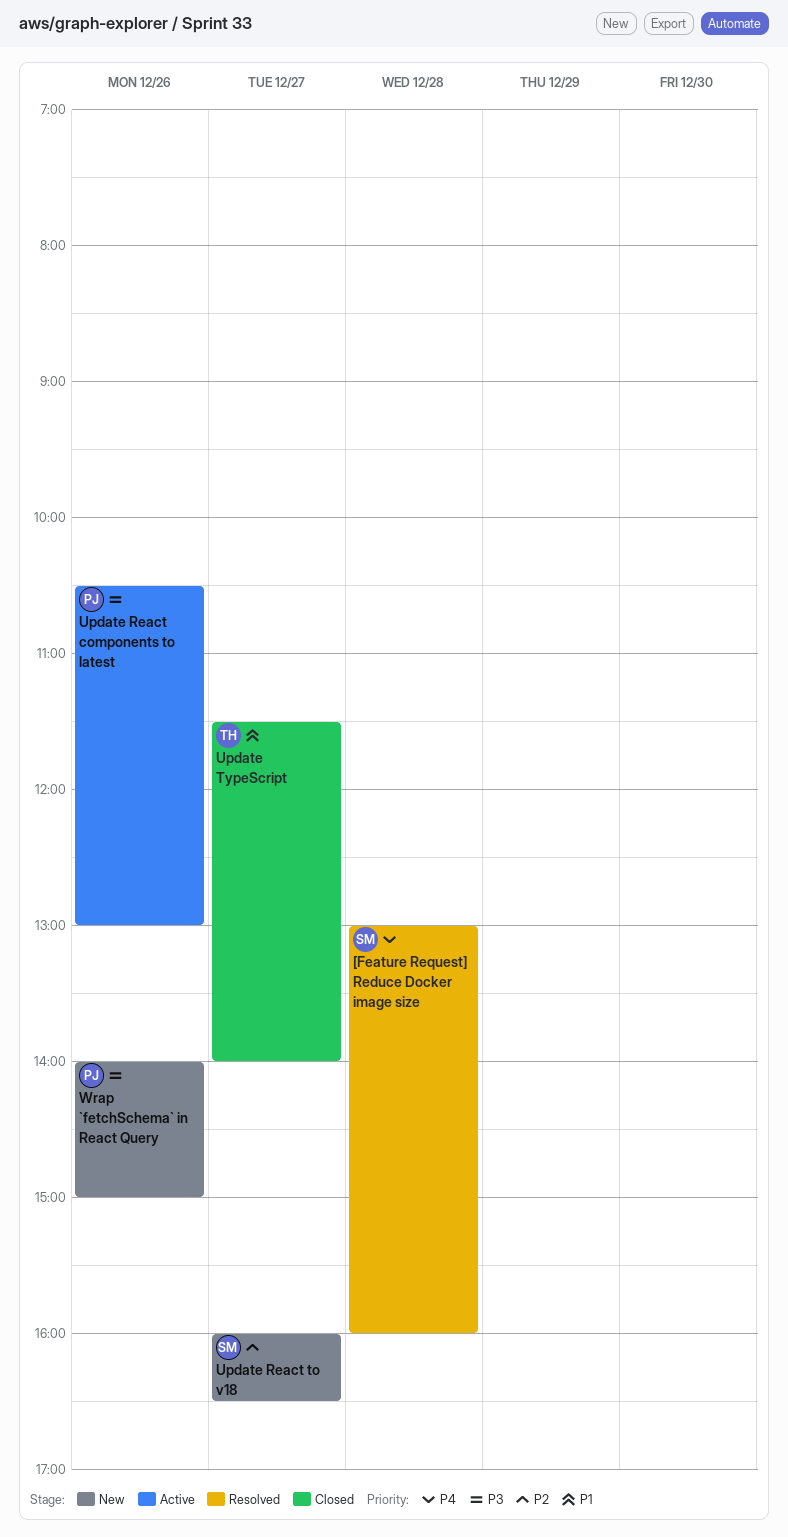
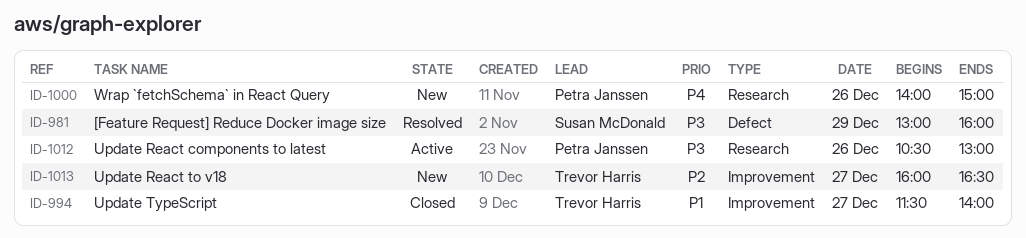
[Feature Request] Reduce Docker image size, priority: P4 -> P3
[Feature Request] Reduce Docker image size, day: Dec 28 -> Dec 29
Update React to v18, owner: Susan McDonald -> Trevor Harris
Wrap `fetchSchema` in React Query, priority: P3 -> P4

